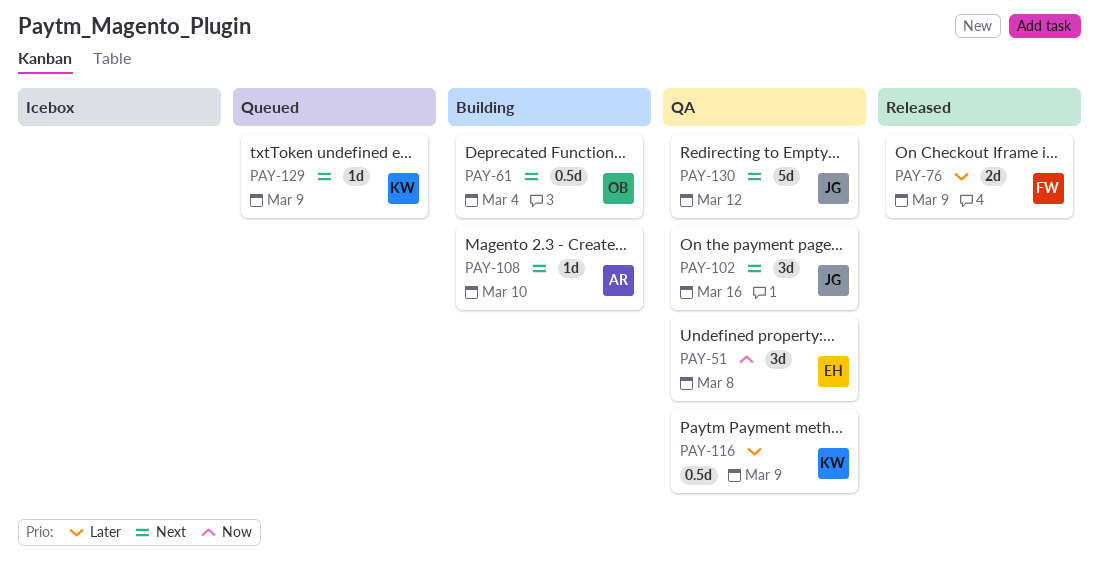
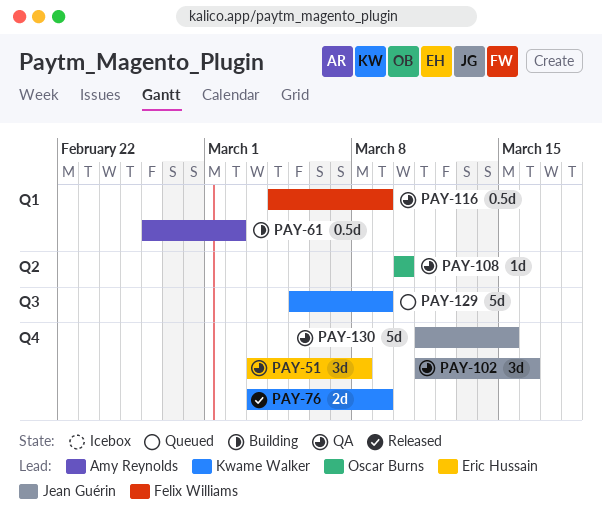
PAY-61, owner: Oscar Burns -> Amy Reynolds
PAY-61, due: Mar 4 -> Mar 2
PAY-76, owner: Felix Williams -> Kwame Walker
PAY-108, status: Building -> QA
PAY-108, owner: Amy Reynolds -> Oscar Burns
PAY-116, owner: Kwame Walker -> Felix Williams
PAY-129, estimate: 1d -> 5d
PAY-130, due: Mar 12 -> Mar 15

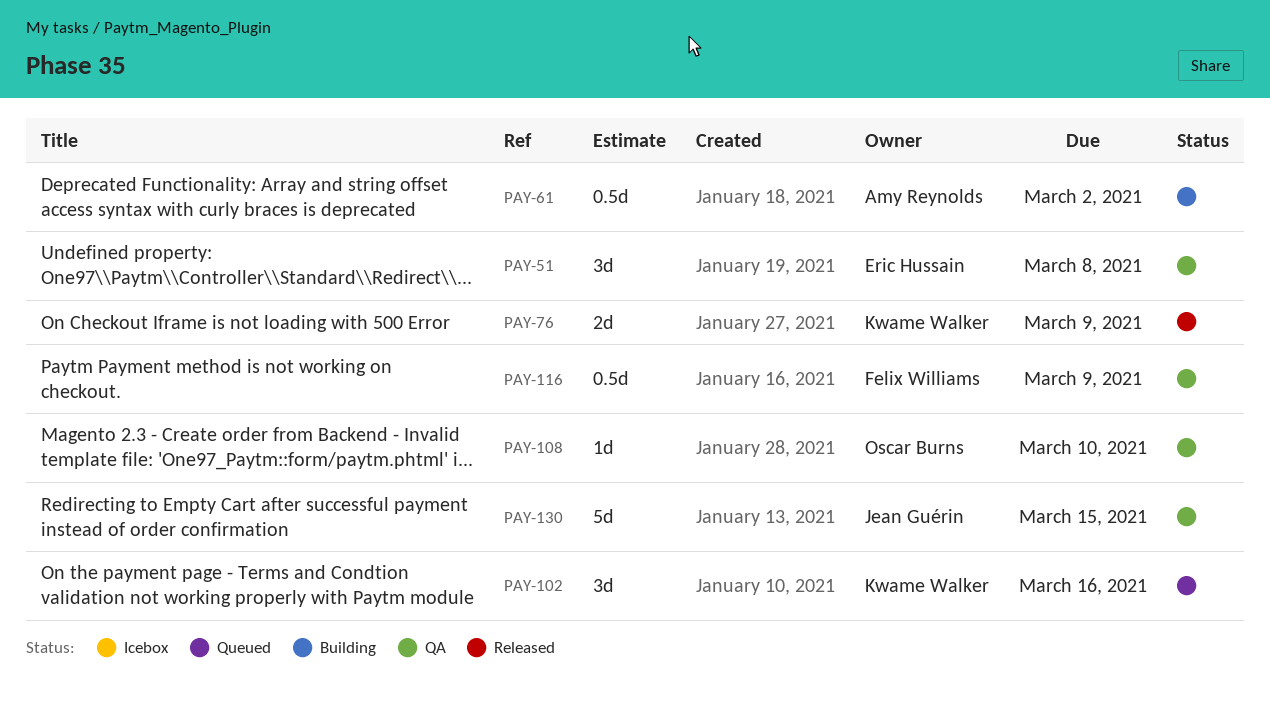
PAY-102, status: QA -> Queued
PAY-102, owner: Jean Guérin -> Kwame Walker
PAY-129: present -> none

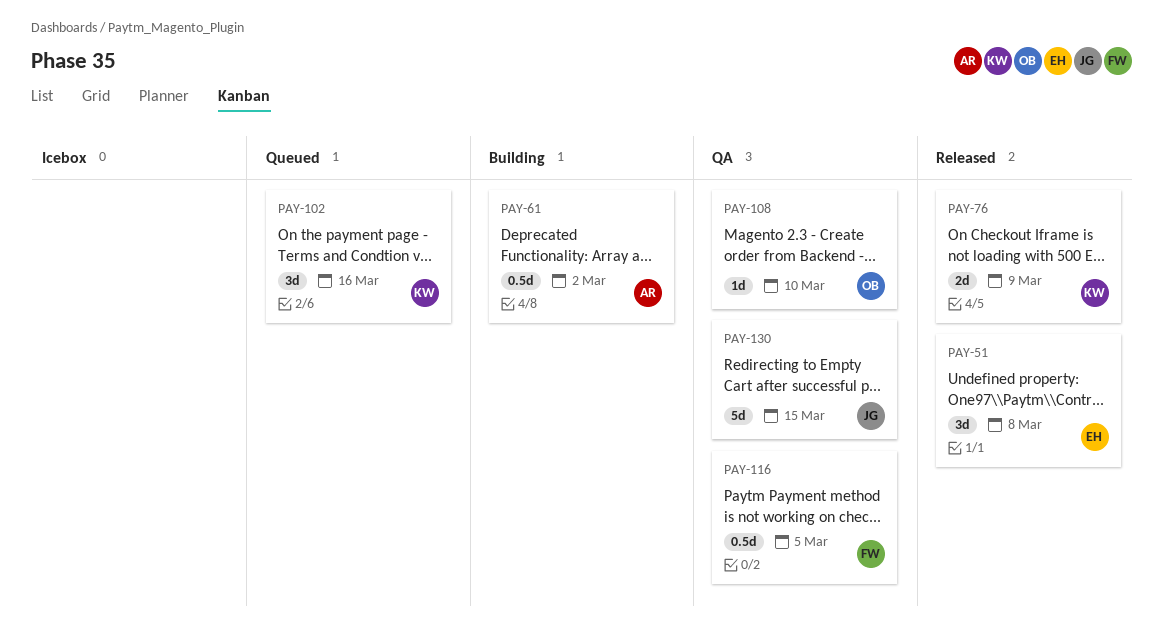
PAY-51, status: QA -> Released
PAY-116, due: Mar 9 -> Mar 5

